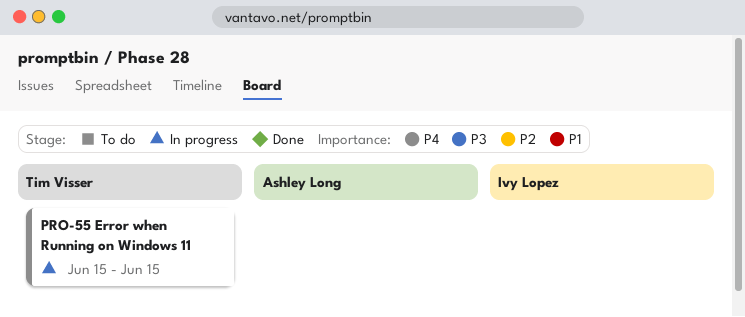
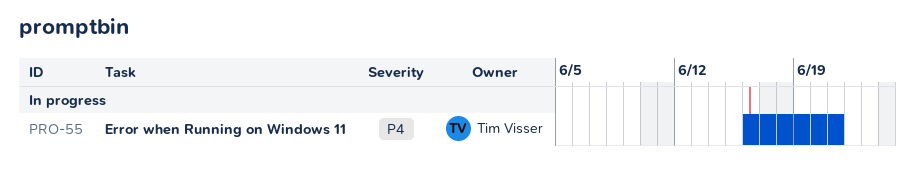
PRO-55, start: Jun 15 -> Jun 16
PRO-55, due: Jun 15 -> Jun 21

